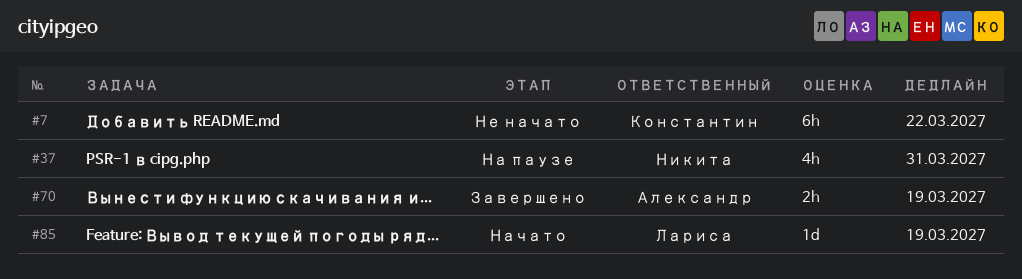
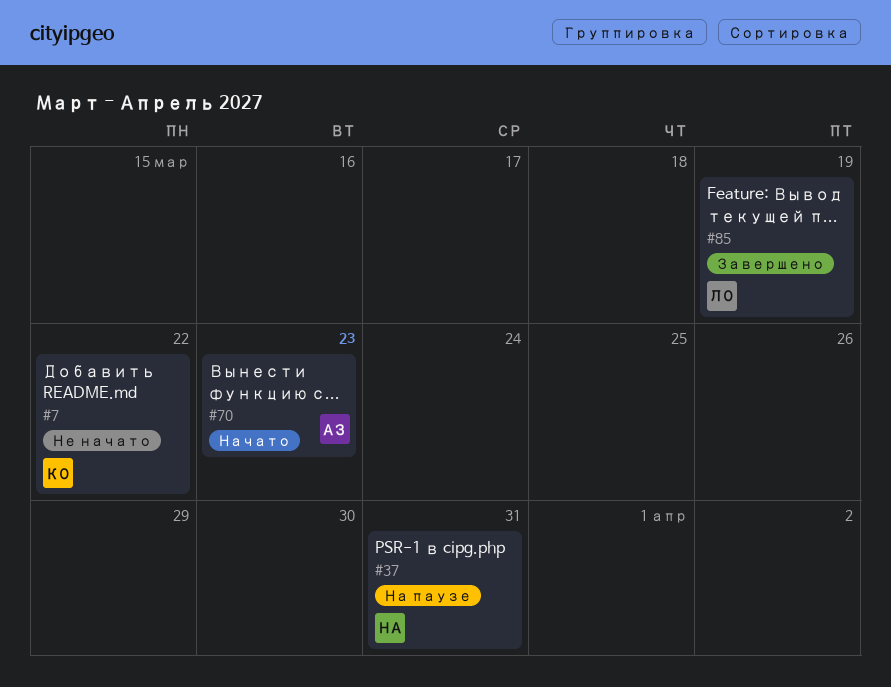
#70, status: Завершено -> Начато
#70, due: Mar 19 -> Mar 23
#85, status: Начато -> Завершено

